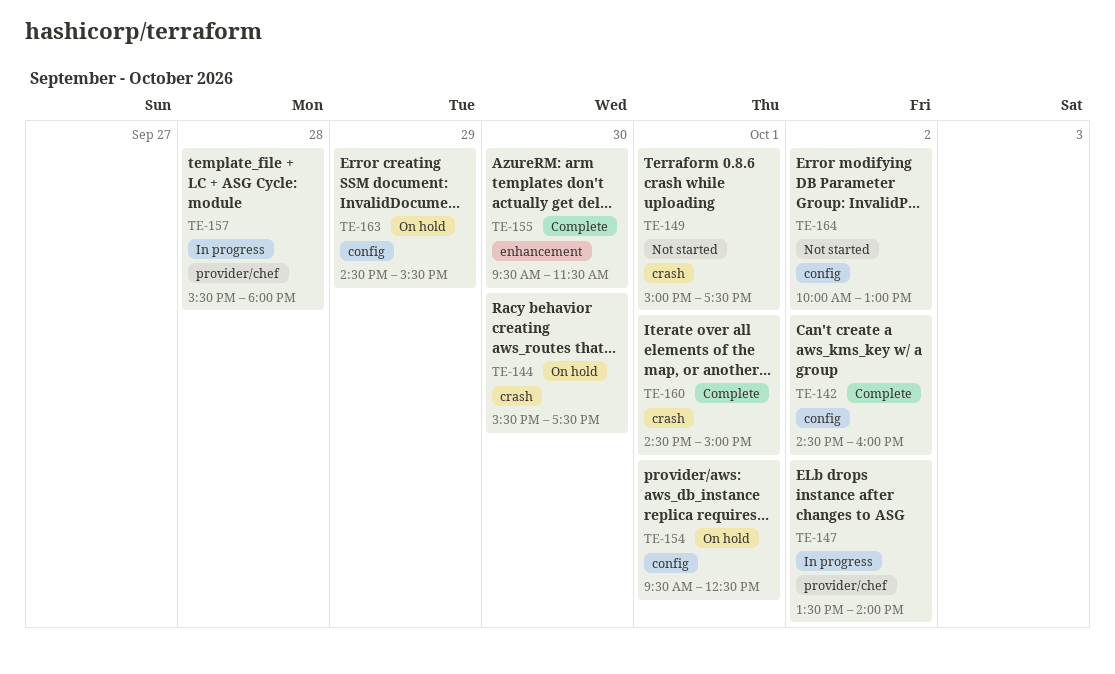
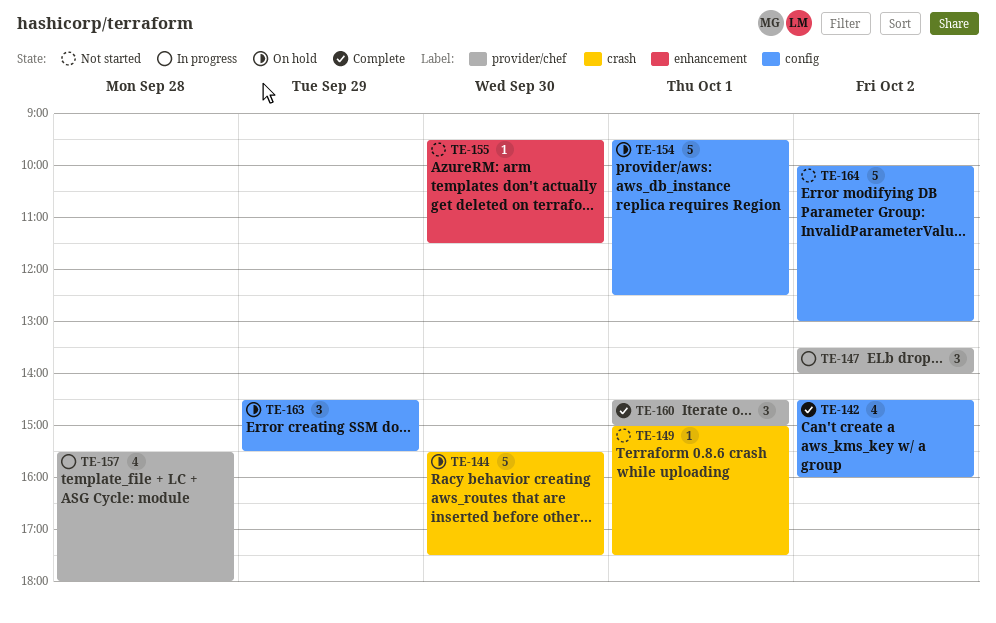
TE-155, status: Complete -> Not started
TE-160, label: crash -> provider/chef

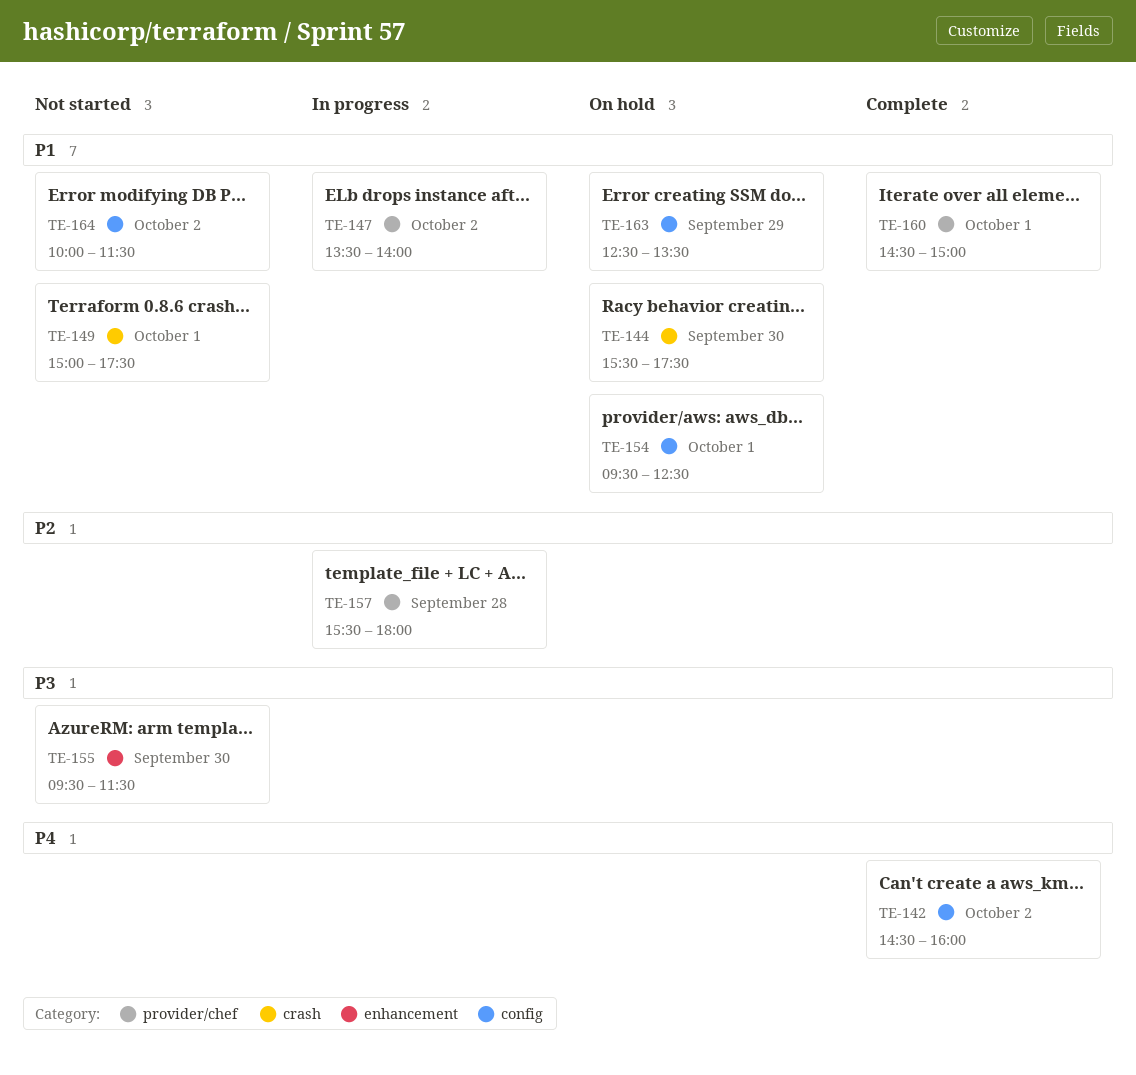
TE-163, begins: 14:30 -> 12:30
TE-163, ends: 15:30 -> 13:30
TE-164, ends: 13:00 -> 11:30

